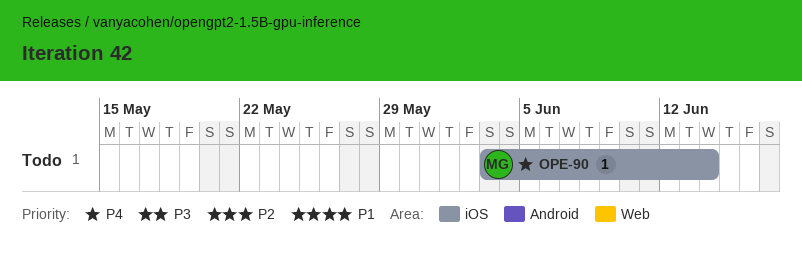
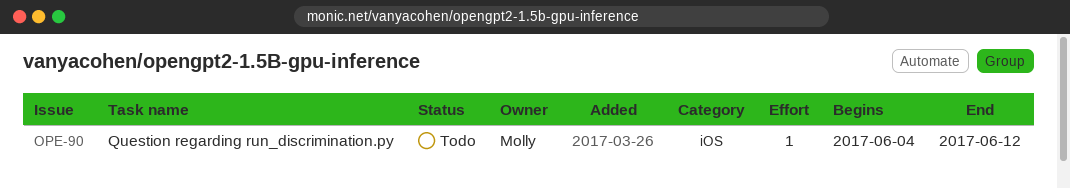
OPE-90, start: Jun 3 -> Jun 4
OPE-90, due: Jun 14 -> Jun 12

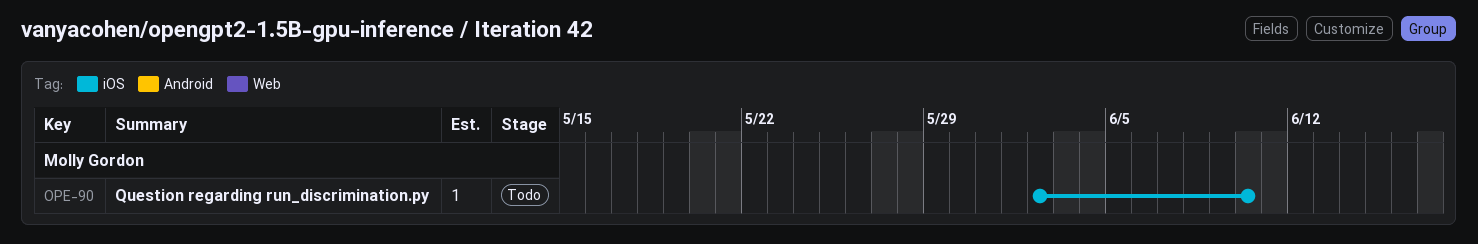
OPE-90, start: Jun 4 -> Jun 2
OPE-90, due: Jun 12 -> Jun 10

